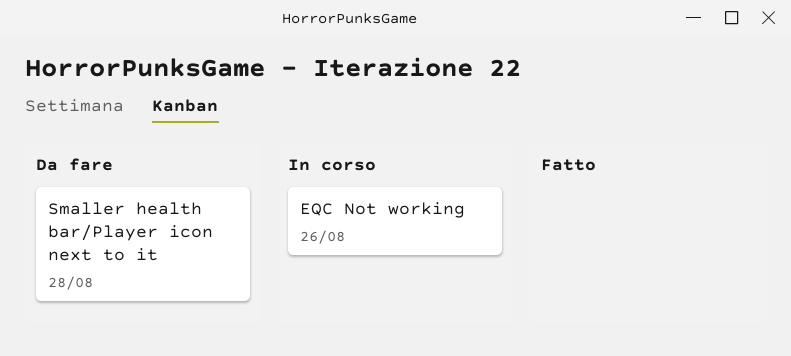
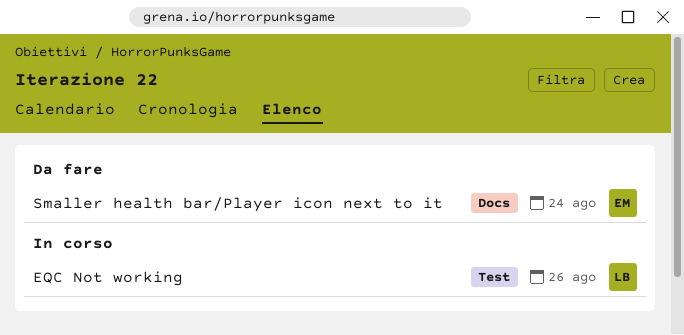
Smaller health bar/Player icon next to it, due: Aug 28 -> Aug 24

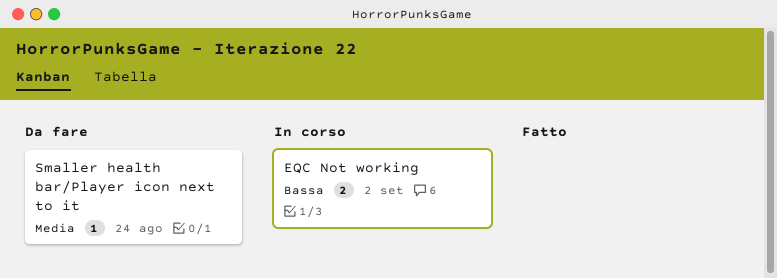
EQC Not working, due: Aug 26 -> Sep 2

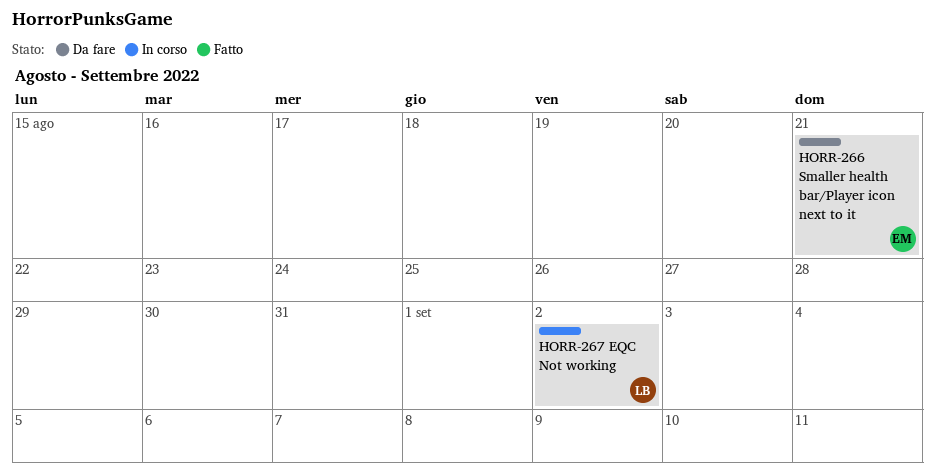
Smaller health bar/Player icon next to it, due: Aug 24 -> Aug 21

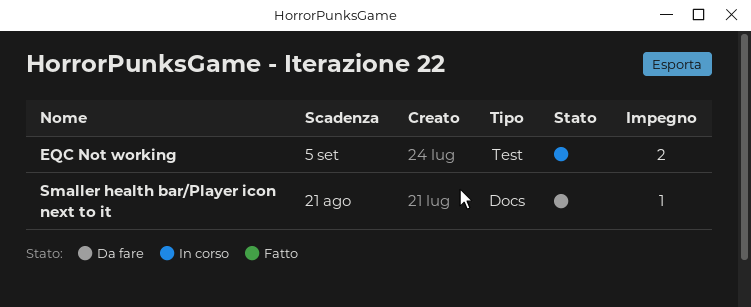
EQC Not working, due: Sep 2 -> Sep 5

